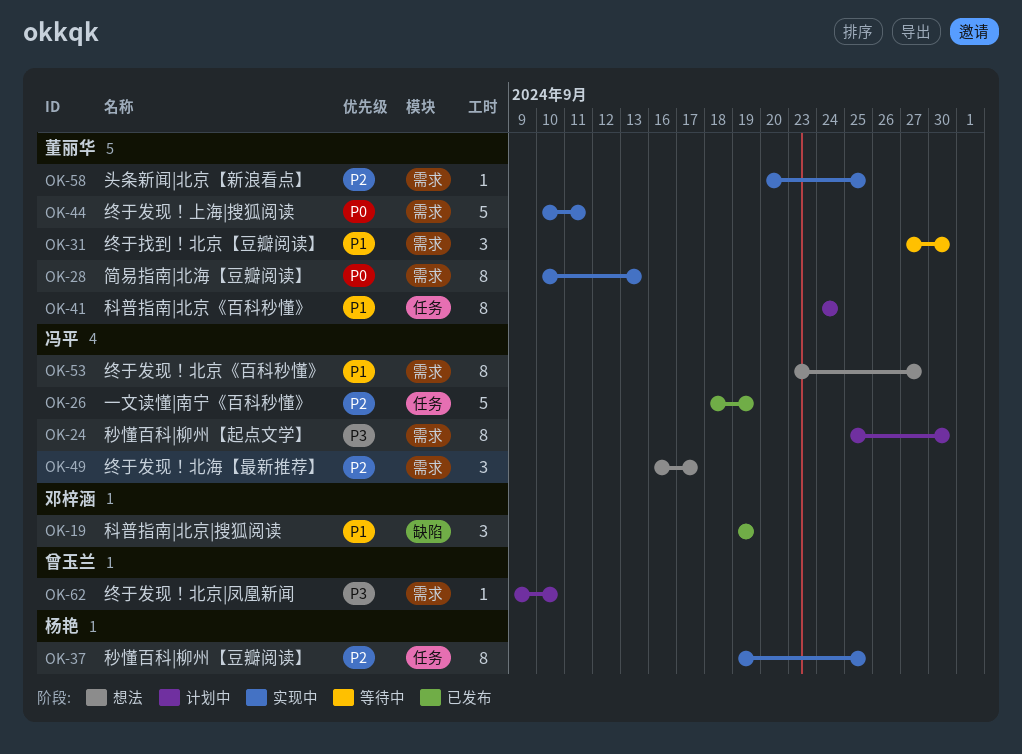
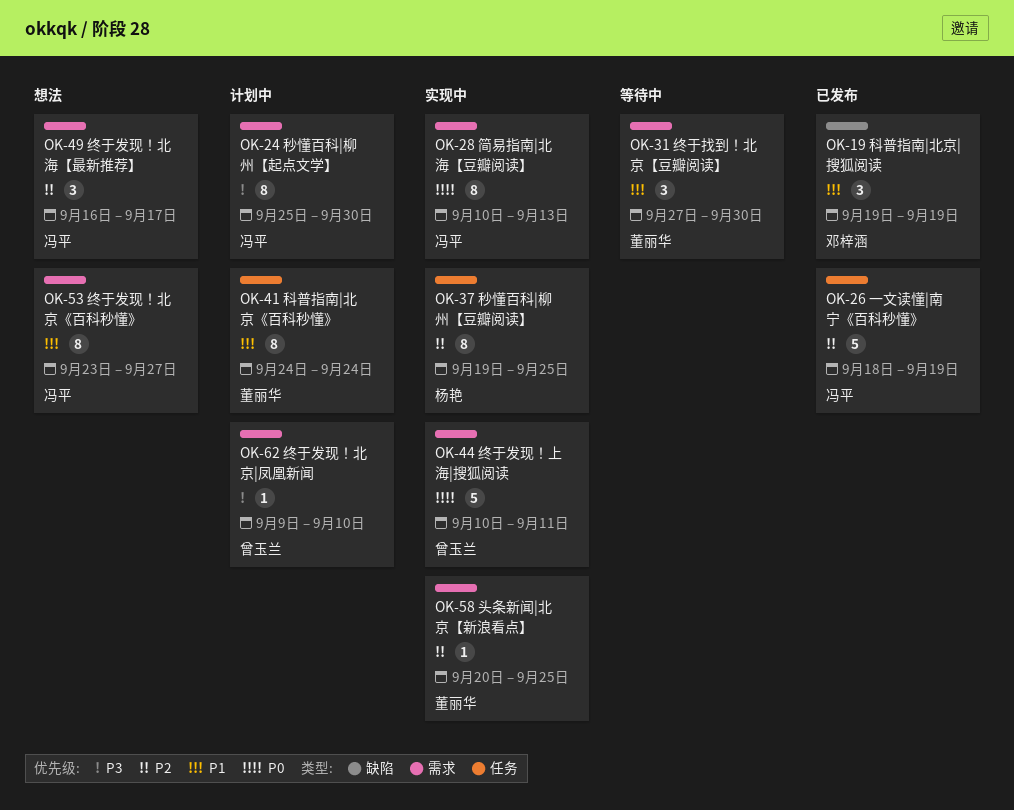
OK-28, owner: 董丽华 -> 冯平
OK-44, owner: 董丽华 -> 曾玉兰

